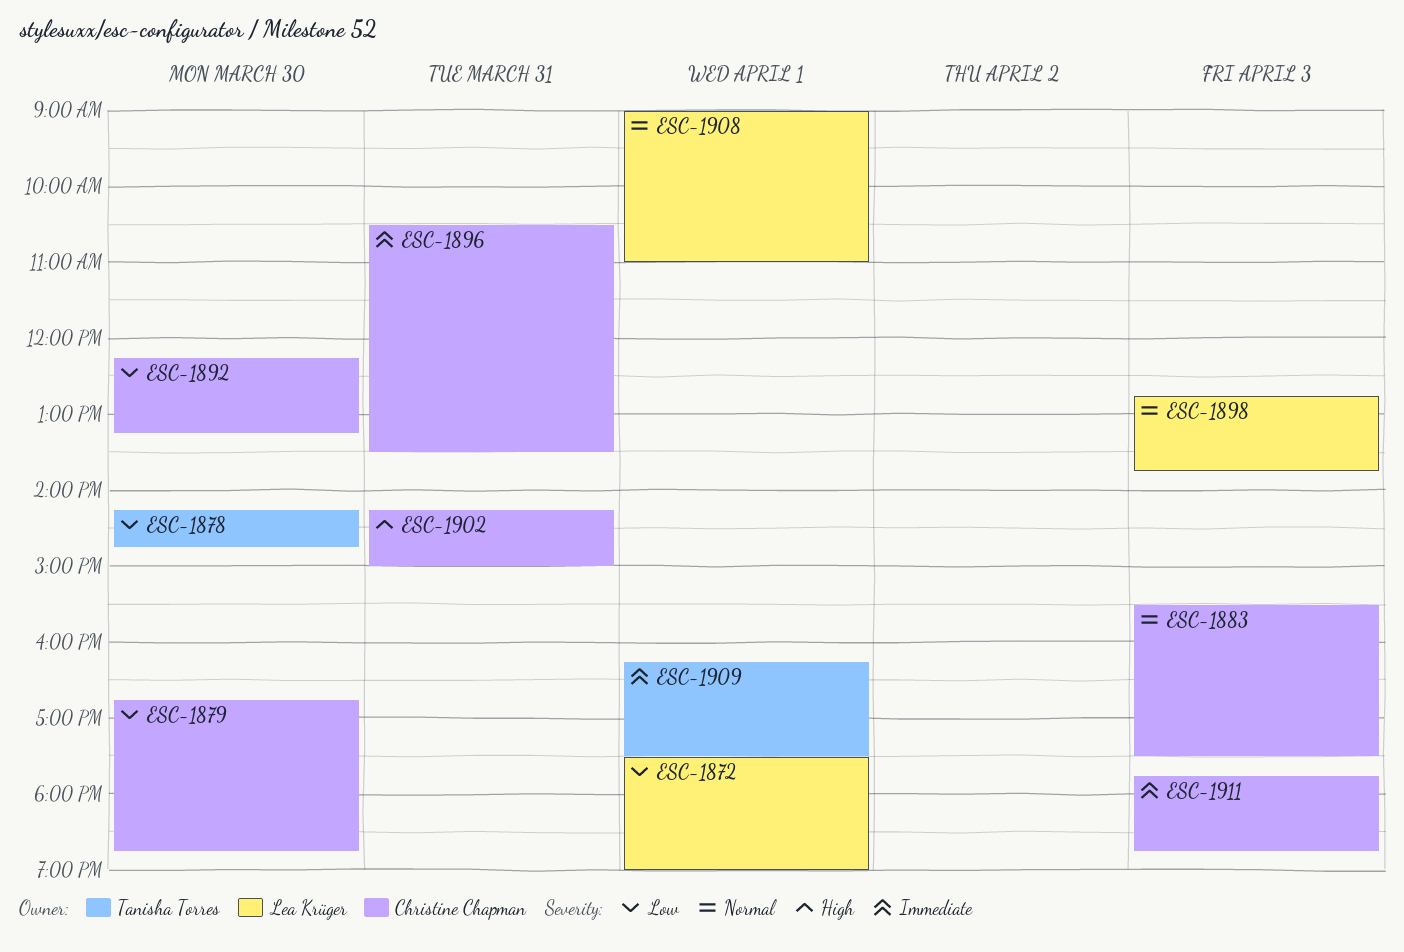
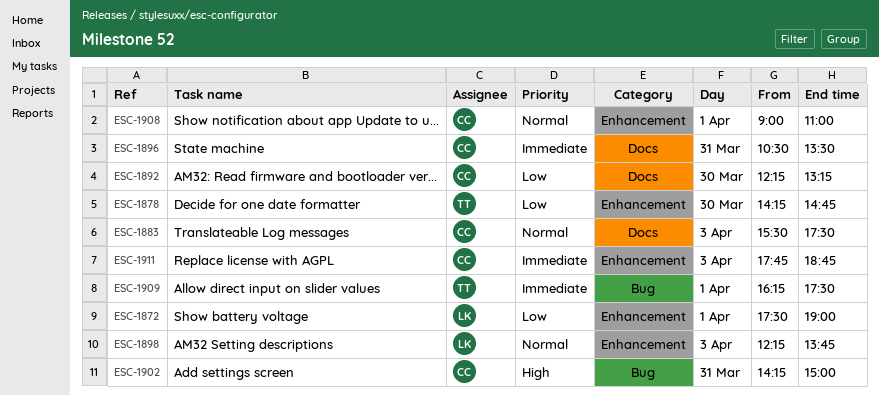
ESC-1879: present -> none
ESC-1898, begins: 12:45 -> 12:15
ESC-1908, owner: Lea Krüger -> Christine Chapman

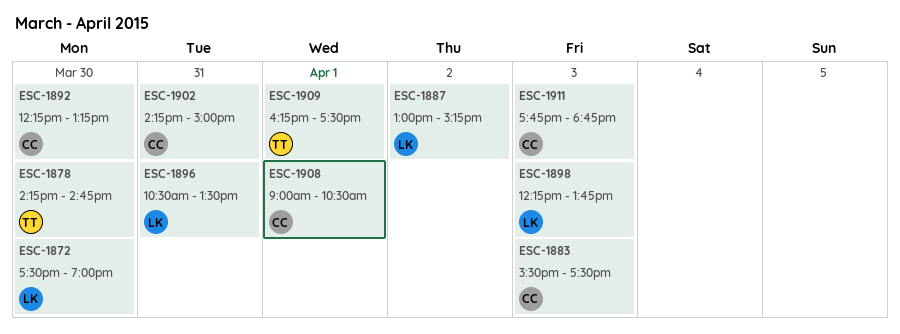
ESC-1872, day: Apr 1 -> Mar 30
ESC-1887: none -> present
ESC-1896, owner: CC -> LK
ESC-1908, ends: 11:00 -> 10:30

